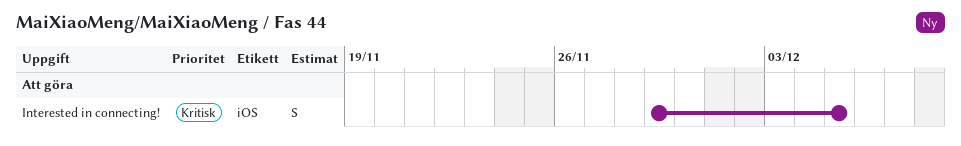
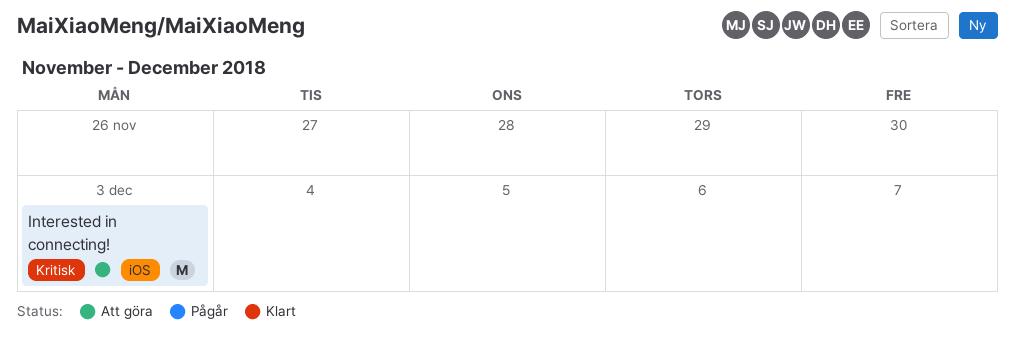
Interested in connecting!, estimate: S -> M
Interested in connecting!, due: Dec 5 -> Dec 3

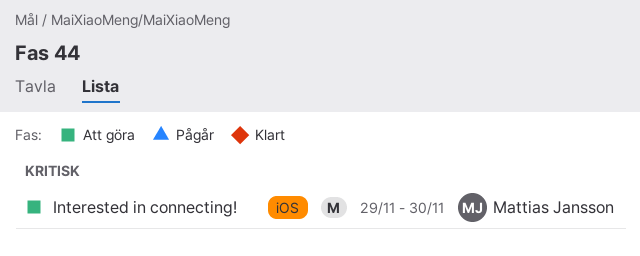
Interested in connecting!, due: Dec 3 -> Nov 30

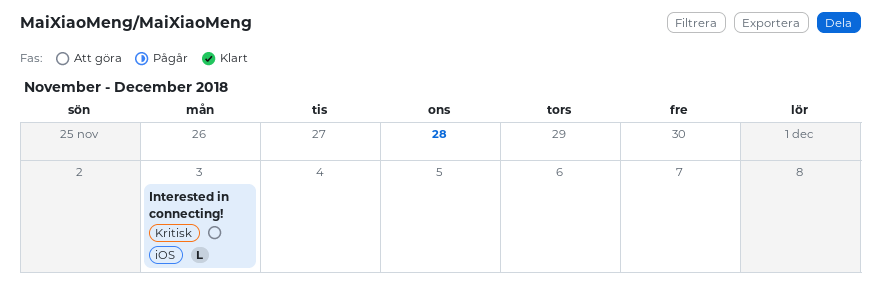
Interested in connecting!, estimate: M -> L
Interested in connecting!, due: Nov 30 -> Dec 3

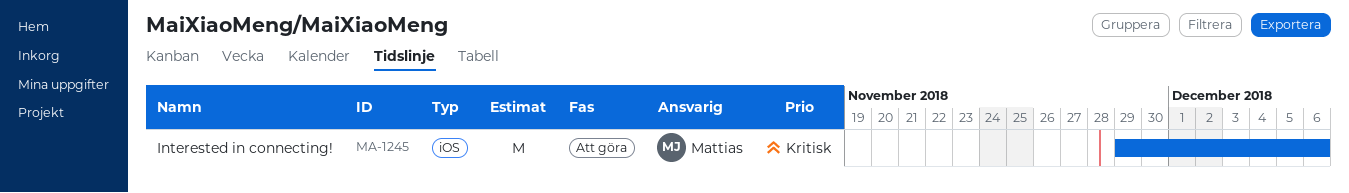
Interested in connecting!, estimate: L -> M
Interested in connecting!, due: Dec 3 -> Dec 6

